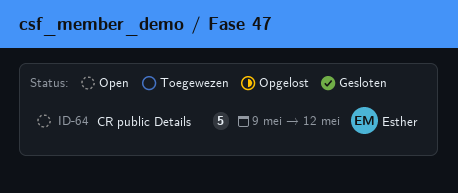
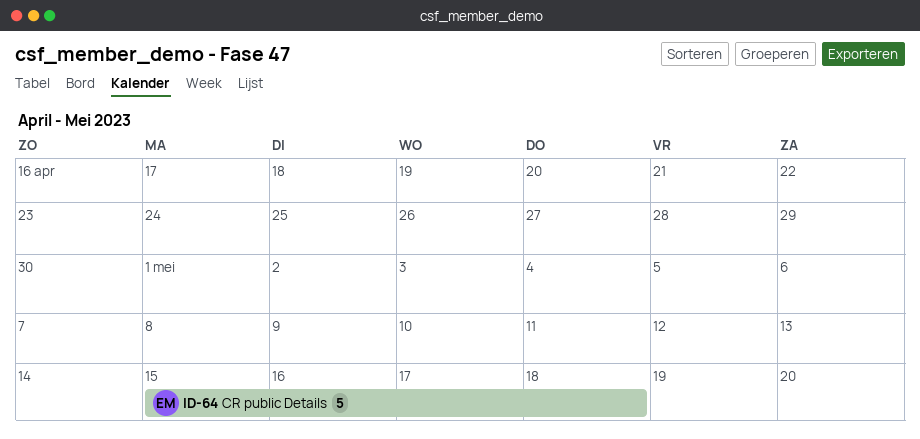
ID-64, start: May 9 -> May 15
ID-64, due: May 12 -> May 18

